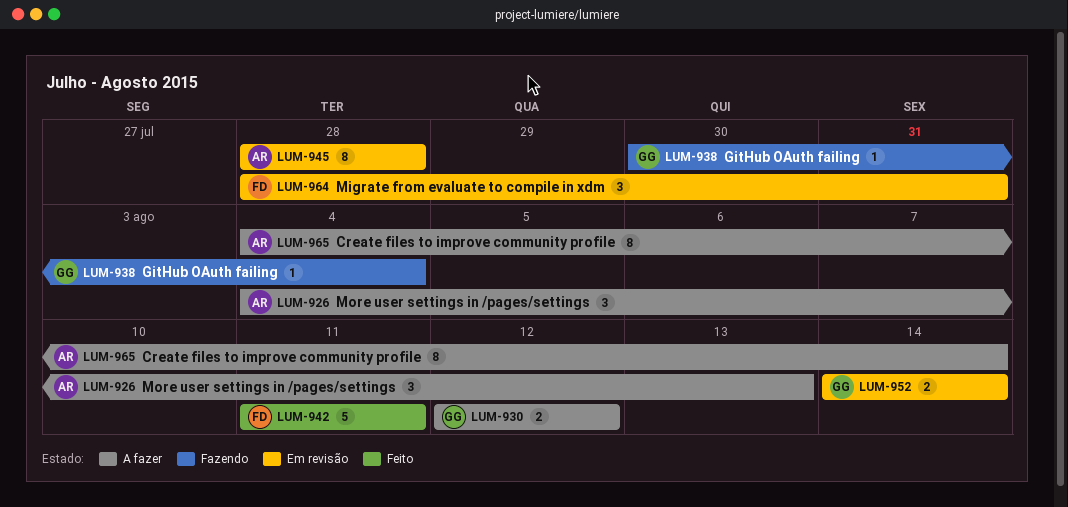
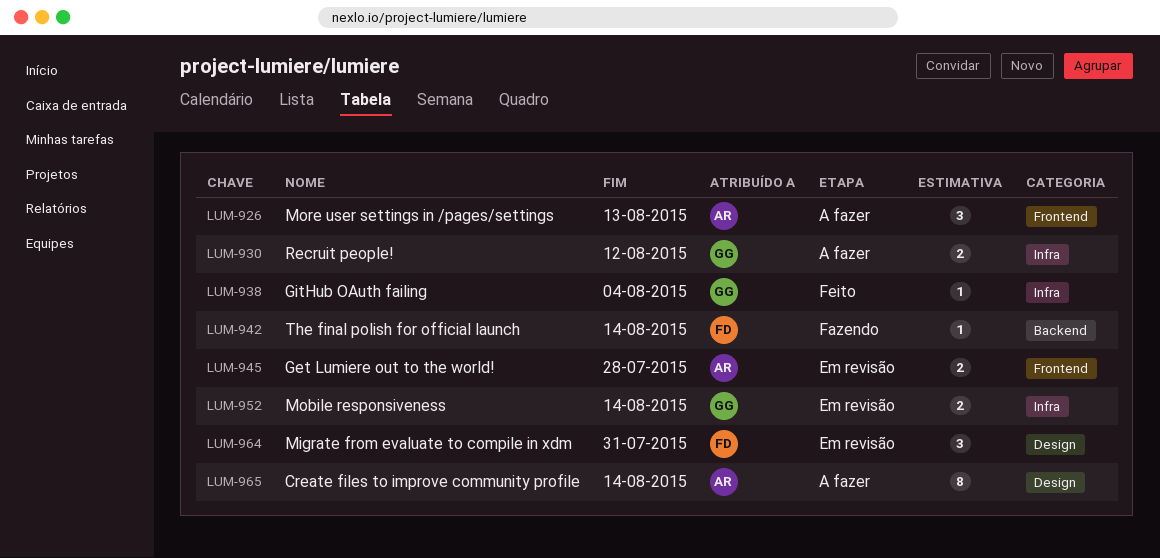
LUM-938, status: Fazendo -> Feito
LUM-942, status: Feito -> Fazendo
LUM-942, estimate: 5 -> 1
LUM-942, due: Aug 11 -> Aug 14
LUM-945, estimate: 8 -> 2

